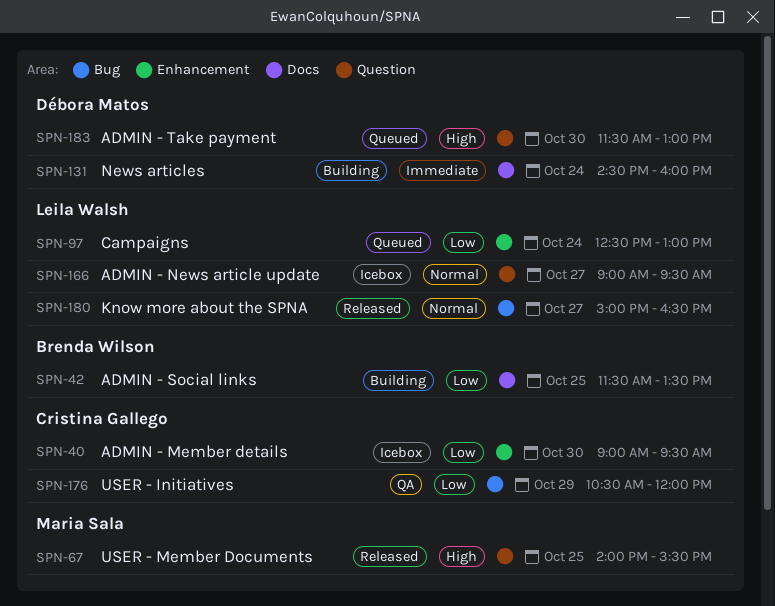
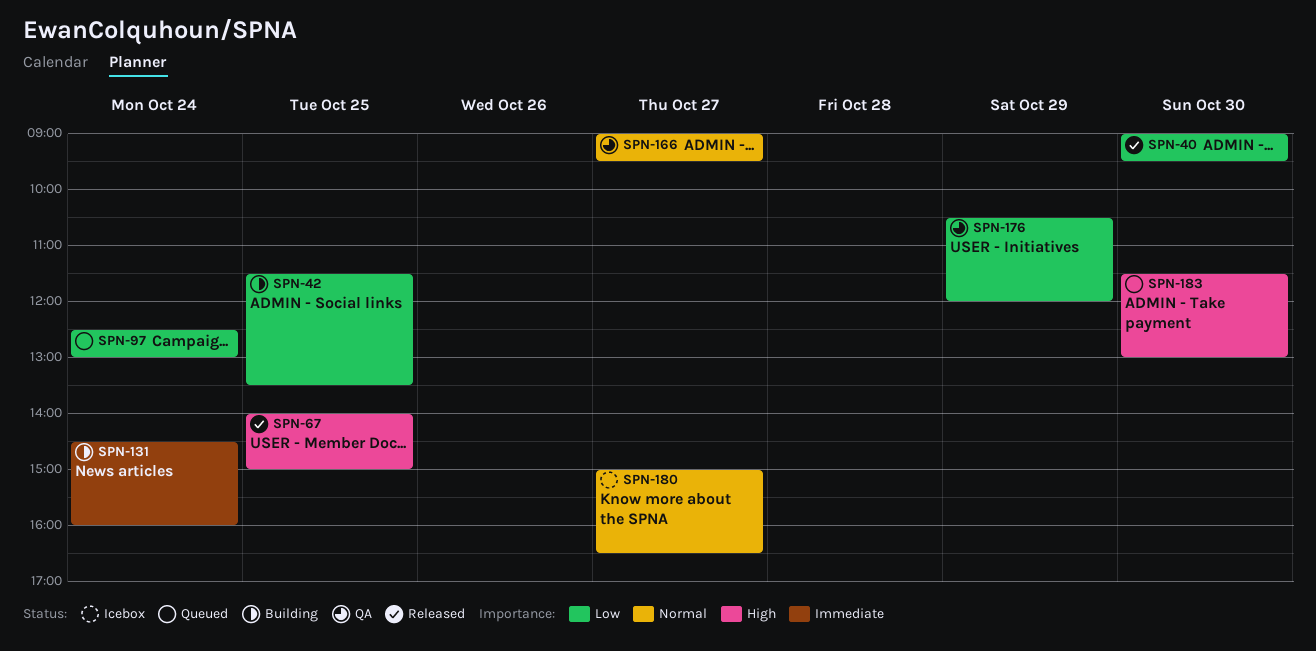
SPN-40, status: Icebox -> Released
SPN-67, ends: 15:30 -> 15:00
SPN-166, status: Icebox -> QA
SPN-180, status: Released -> Icebox

